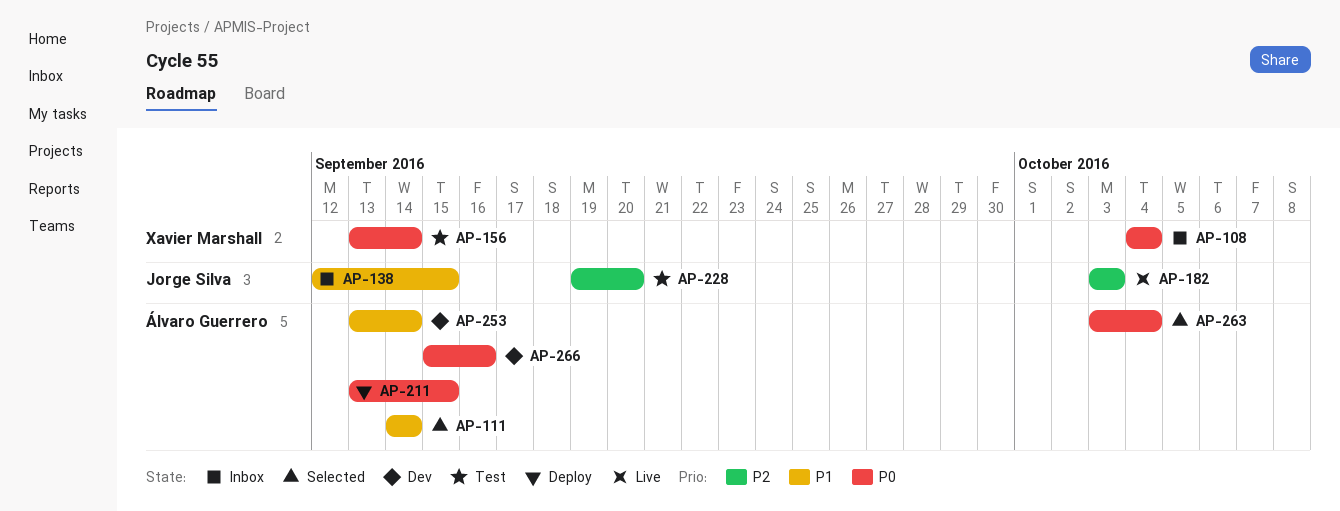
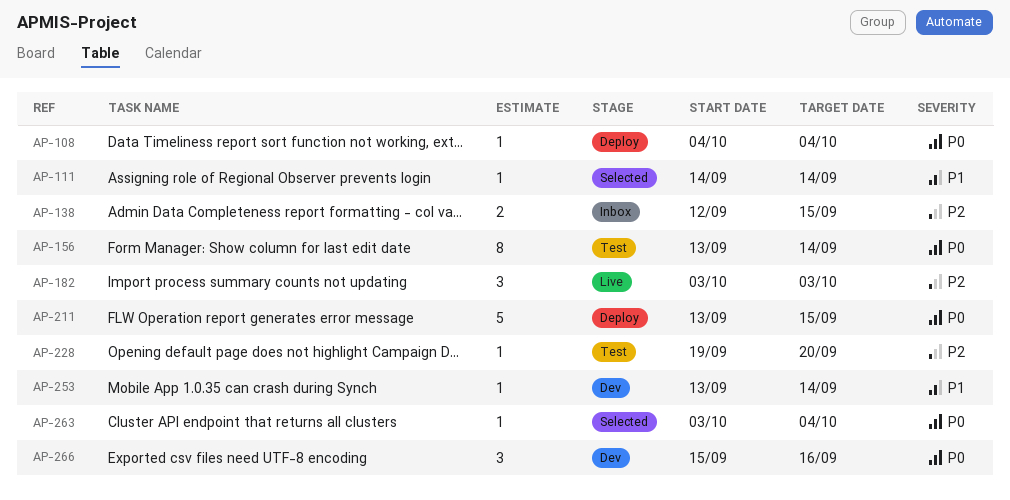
AP-108, status: Inbox -> Deploy
AP-138, priority: P1 -> P2

